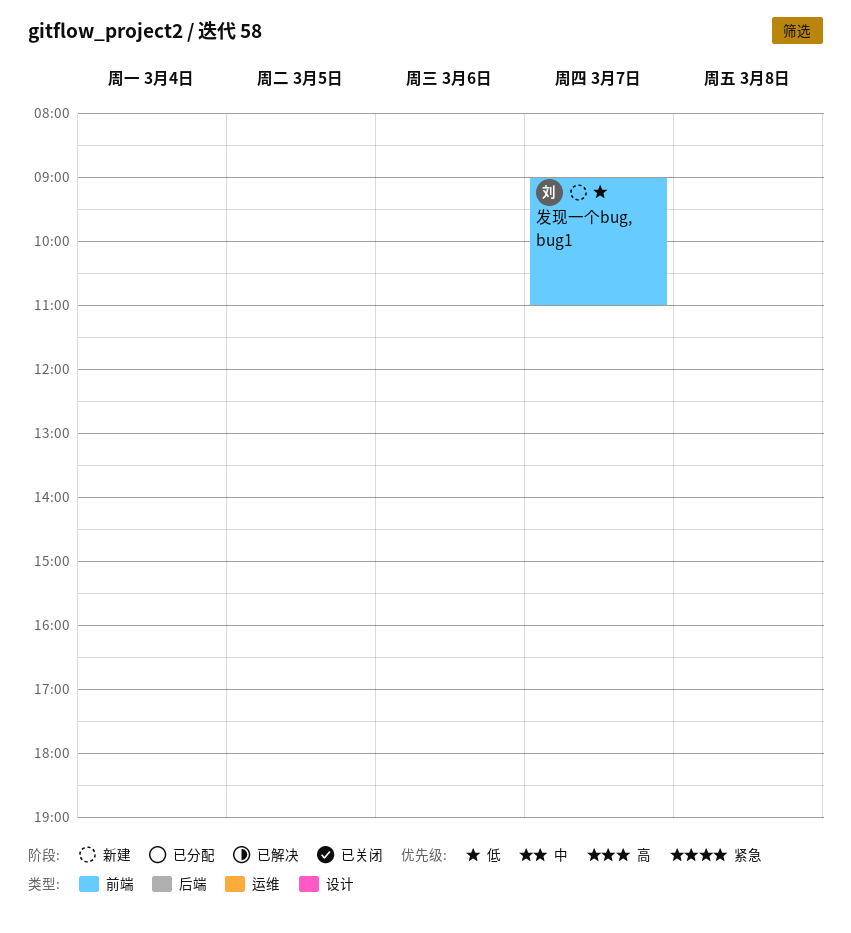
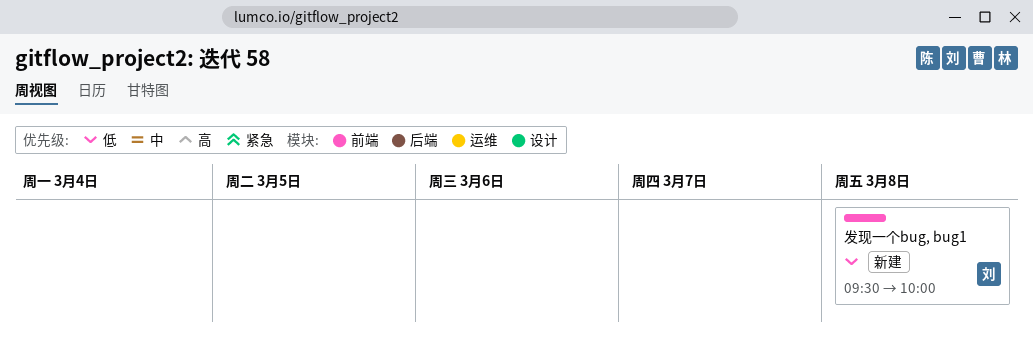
发现一个bug, bug1, day: Mar 7 -> Mar 8
发现一个bug, bug1, begins: 09:00 -> 09:30
发现一个bug, bug1, ends: 11:00 -> 10:00

